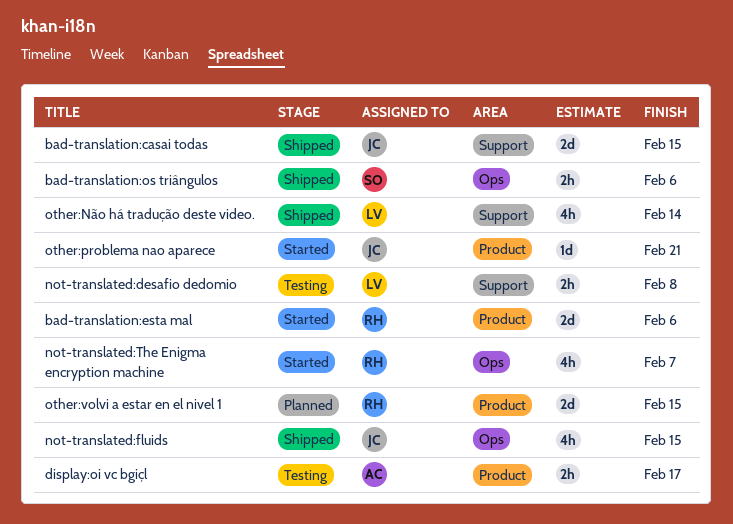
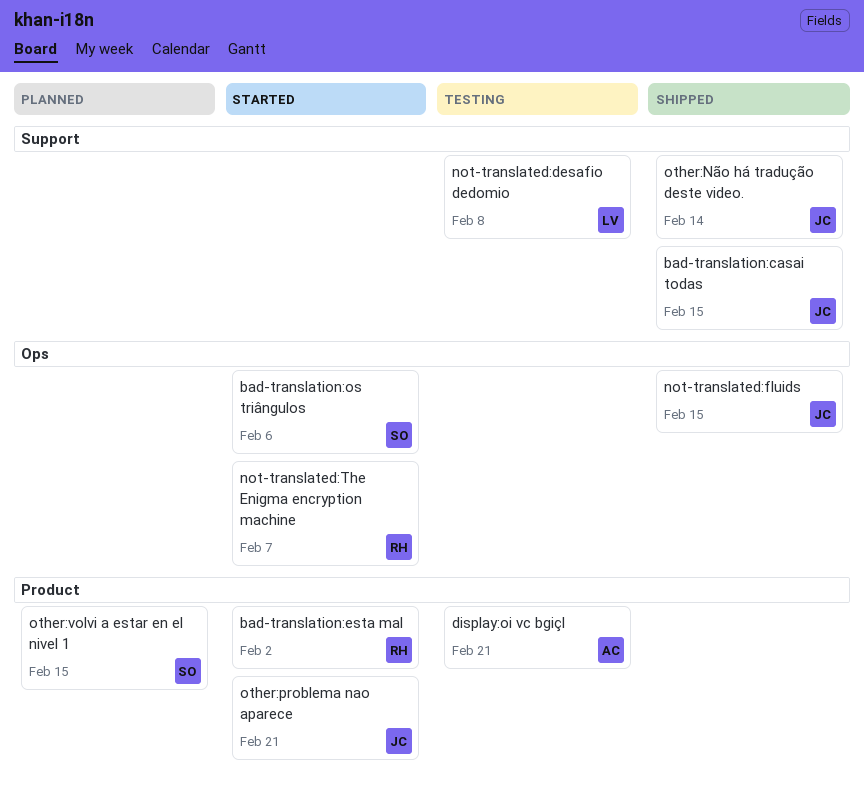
bad-translation:esta mal, due: Feb 6 -> Feb 2
bad-translation:os triângulos, status: Shipped -> Started
display:oi vc bgiçl, due: Feb 17 -> Feb 21
other:Não há tradução deste video., owner: LV -> JC
other:volvi a estar en el nivel 1, owner: RH -> SO

